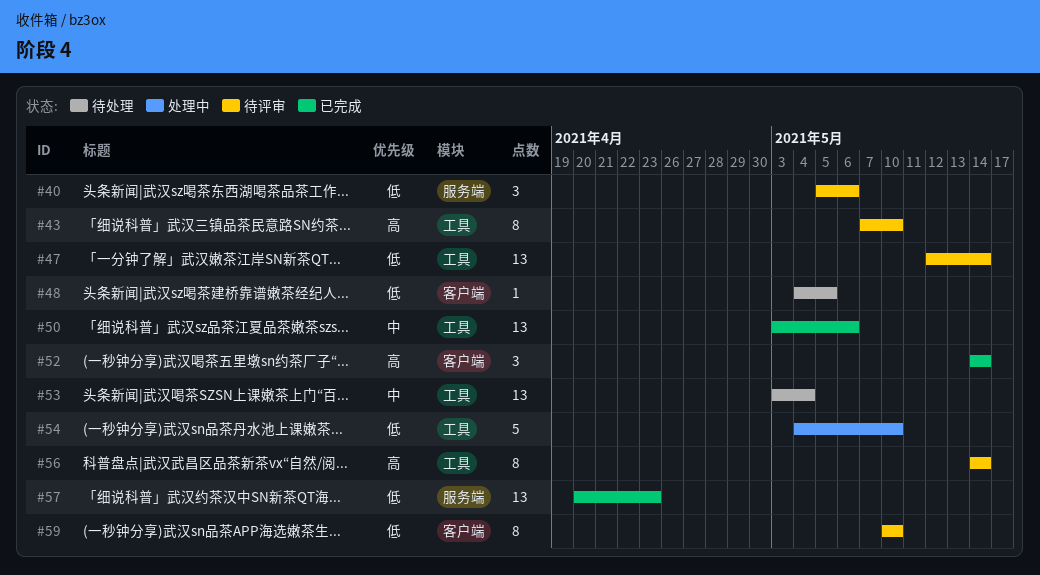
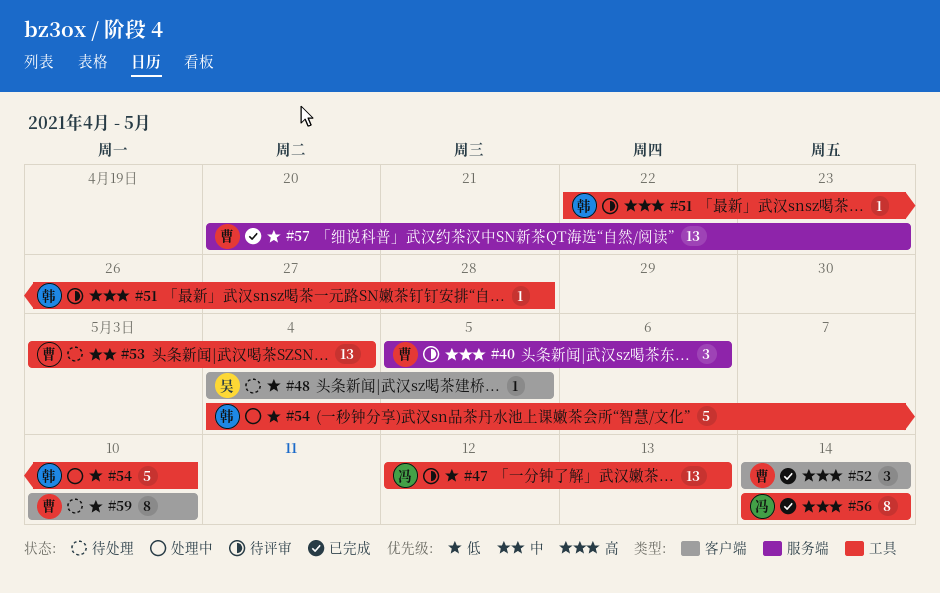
#40, priority: 低 -> 高
#43: present -> none
#47, due: May 14 -> May 13
#50: present -> none
#51: none -> present
#56, status: 待评审 -> 已完成
#59, status: 待评审 -> 待处理

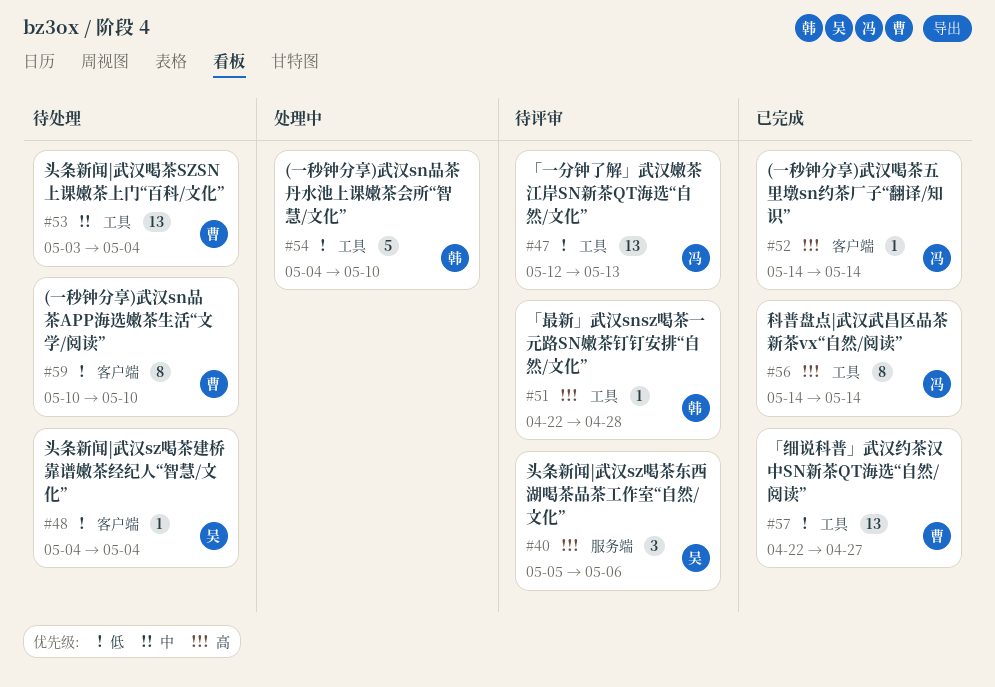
#40, owner: 曹 -> 吴
#48, due: May 5 -> May 4
#52, owner: 曹 -> 冯
#52, estimate: 3 -> 1
#57, label: 服务端 -> 工具
#57, start: Apr 20 -> Apr 22
#57, due: Apr 23 -> Apr 27

